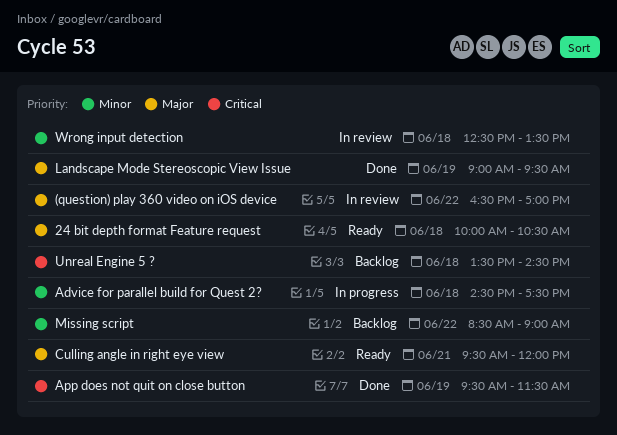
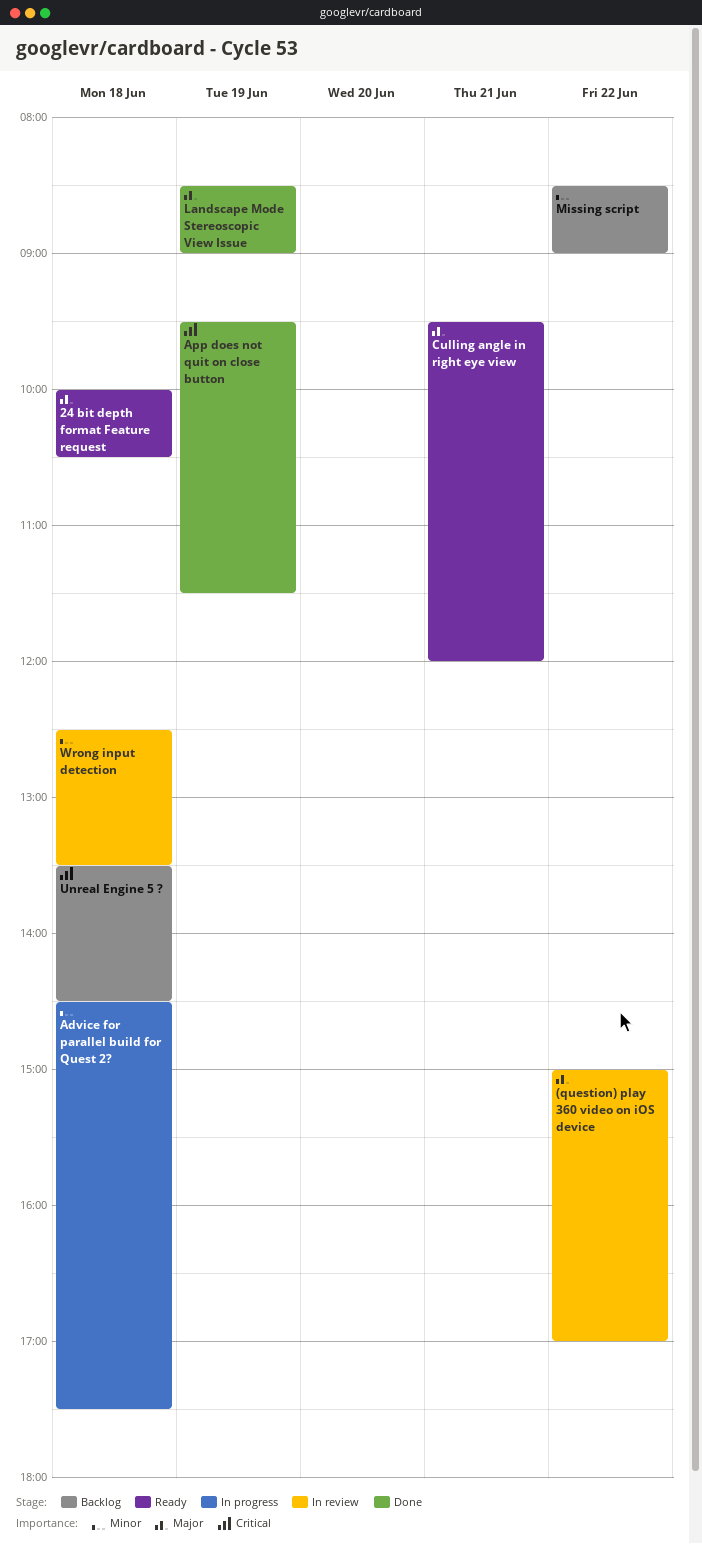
(question) play 360 video on iOS device, begins: 16:30 -> 15:00
Landscape Mode Stereoscopic View Issue, begins: 09:00 -> 08:30
Landscape Mode Stereoscopic View Issue, ends: 09:30 -> 09:00

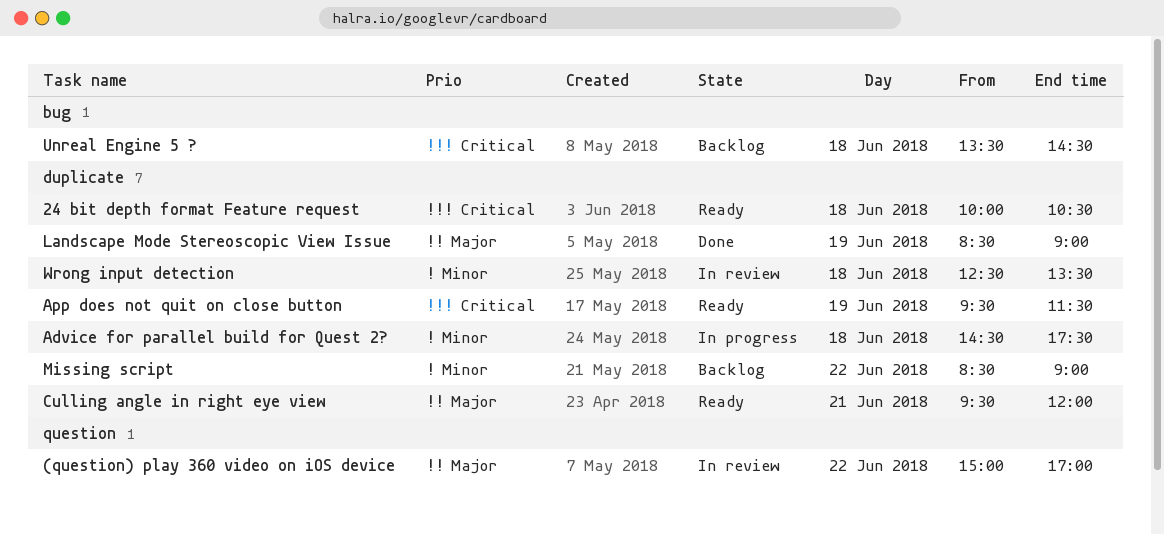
24 bit depth format Feature request, priority: Major -> Critical
App does not quit on close button, status: Done -> Ready

